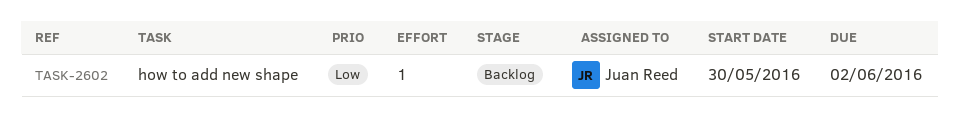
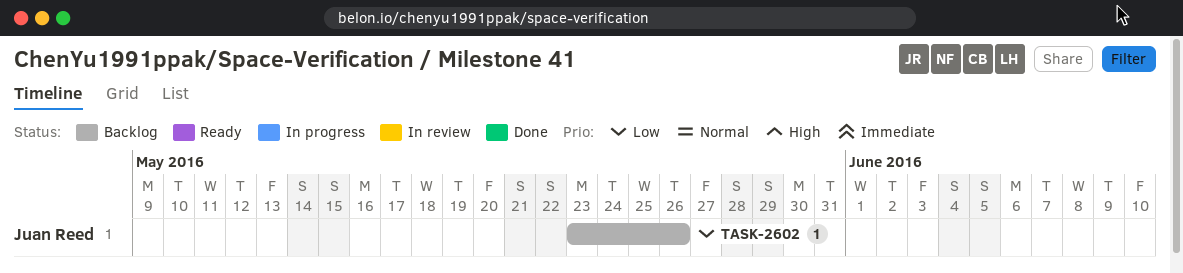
TASK-2602, start: May 30 -> May 23
TASK-2602, due: Jun 2 -> May 26

